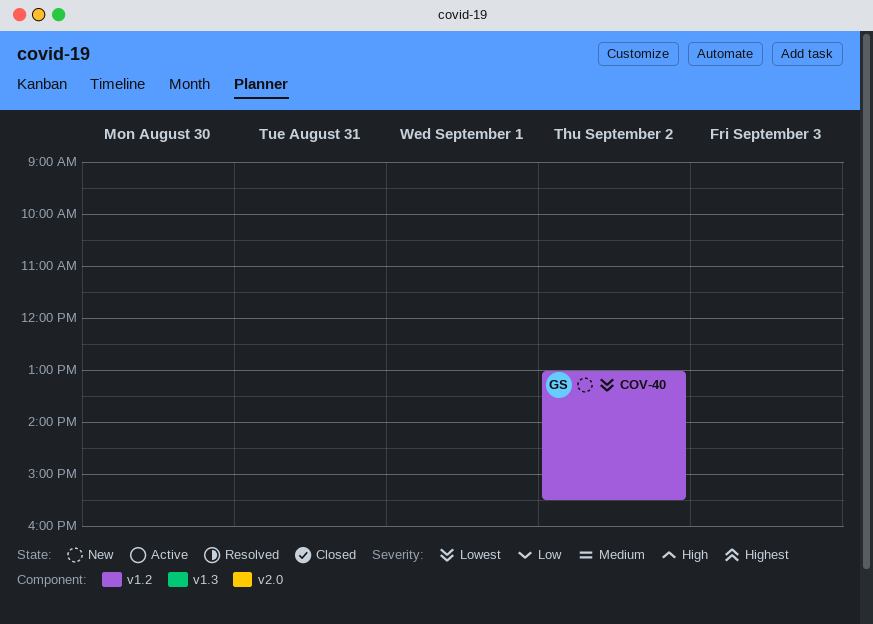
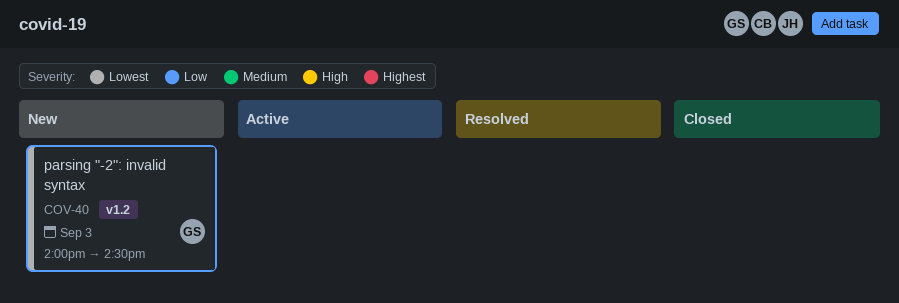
COV-40, day: Sep 2 -> Sep 3
COV-40, begins: 13:00 -> 14:00
COV-40, ends: 15:30 -> 14:30

